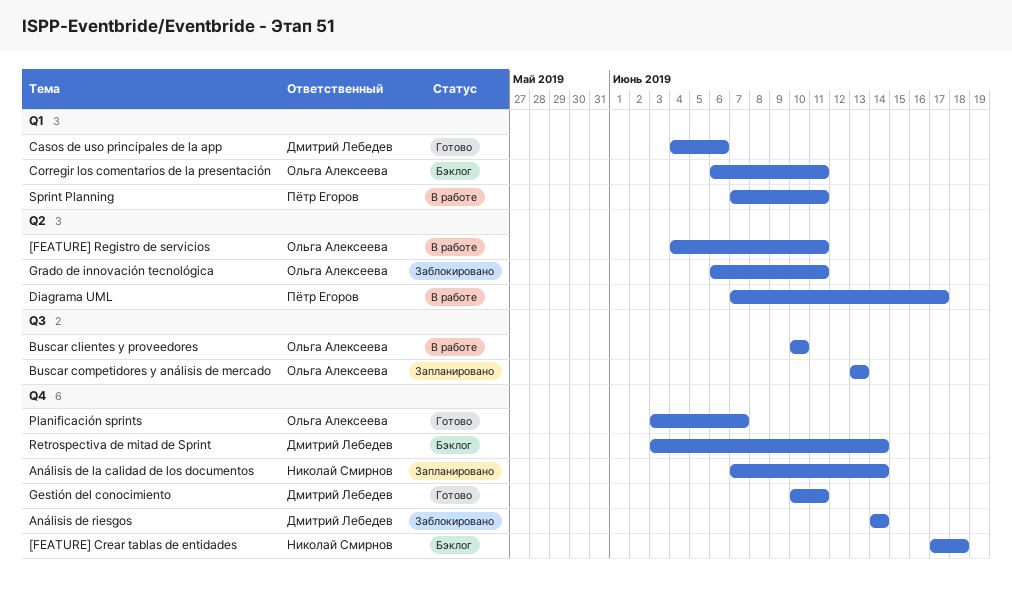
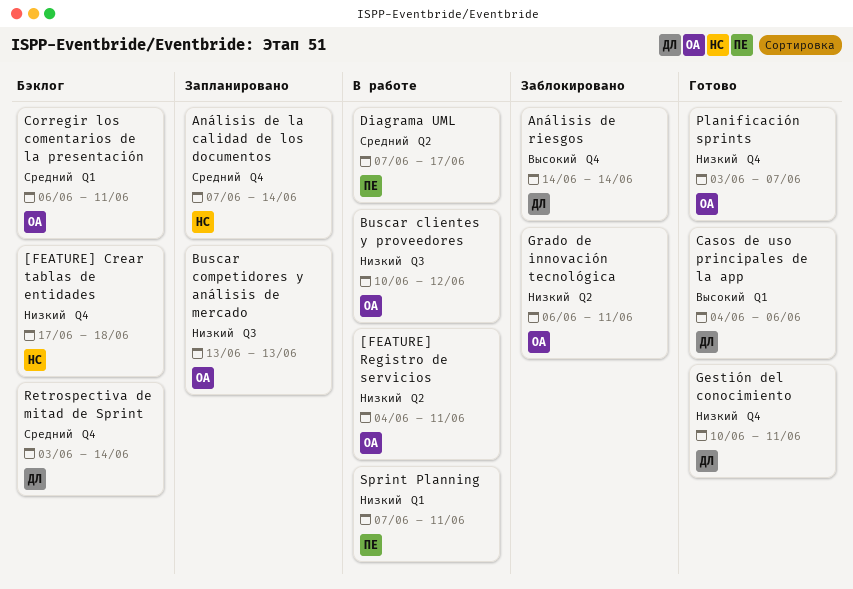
Buscar clientes y proveedores, due: Jun 10 -> Jun 12

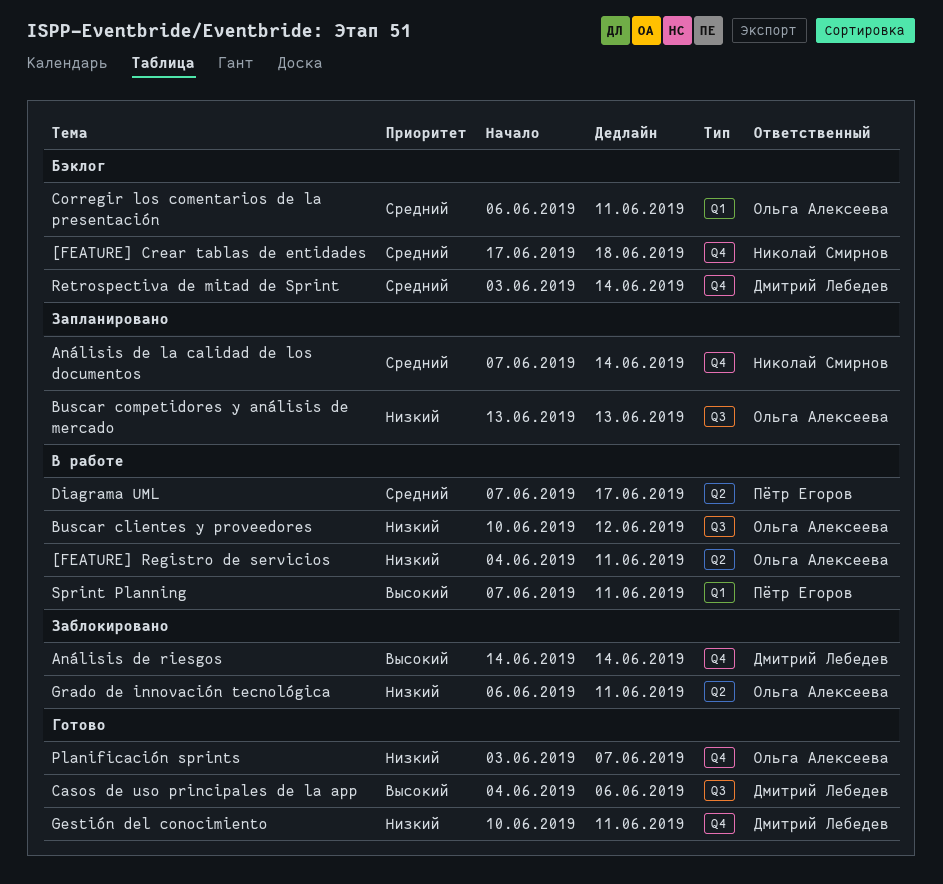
[FEATURE] Crear tablas de entidades, priority: Низкий -> Средний
Casos de uso principales de la app, label: Q1 -> Q3
Sprint Planning, priority: Низкий -> Высокий

